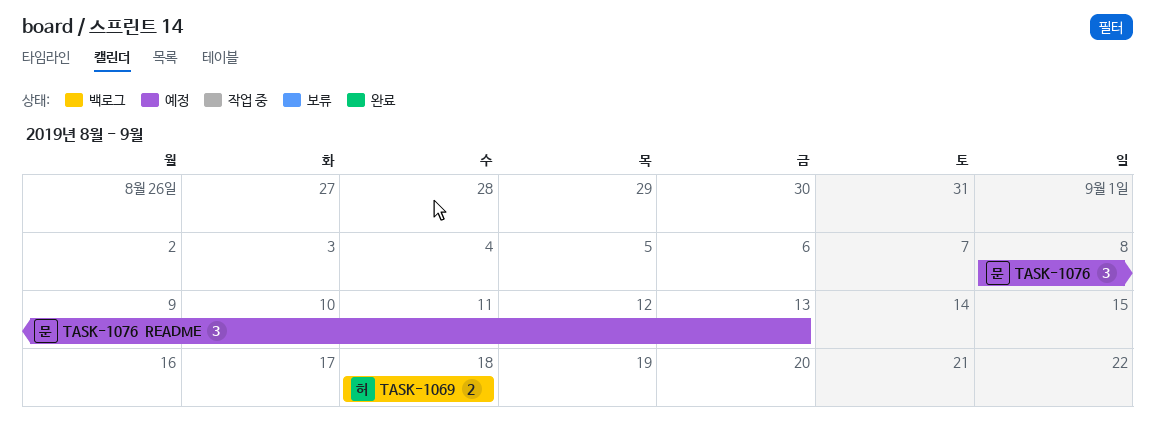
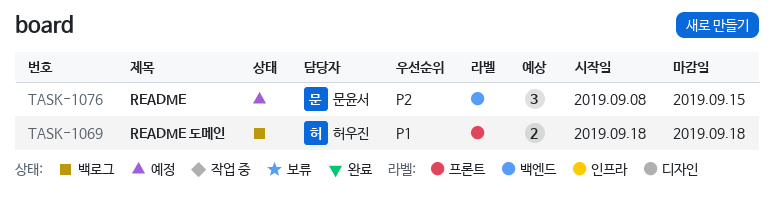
TASK-1076, due: Sep 13 -> Sep 15

